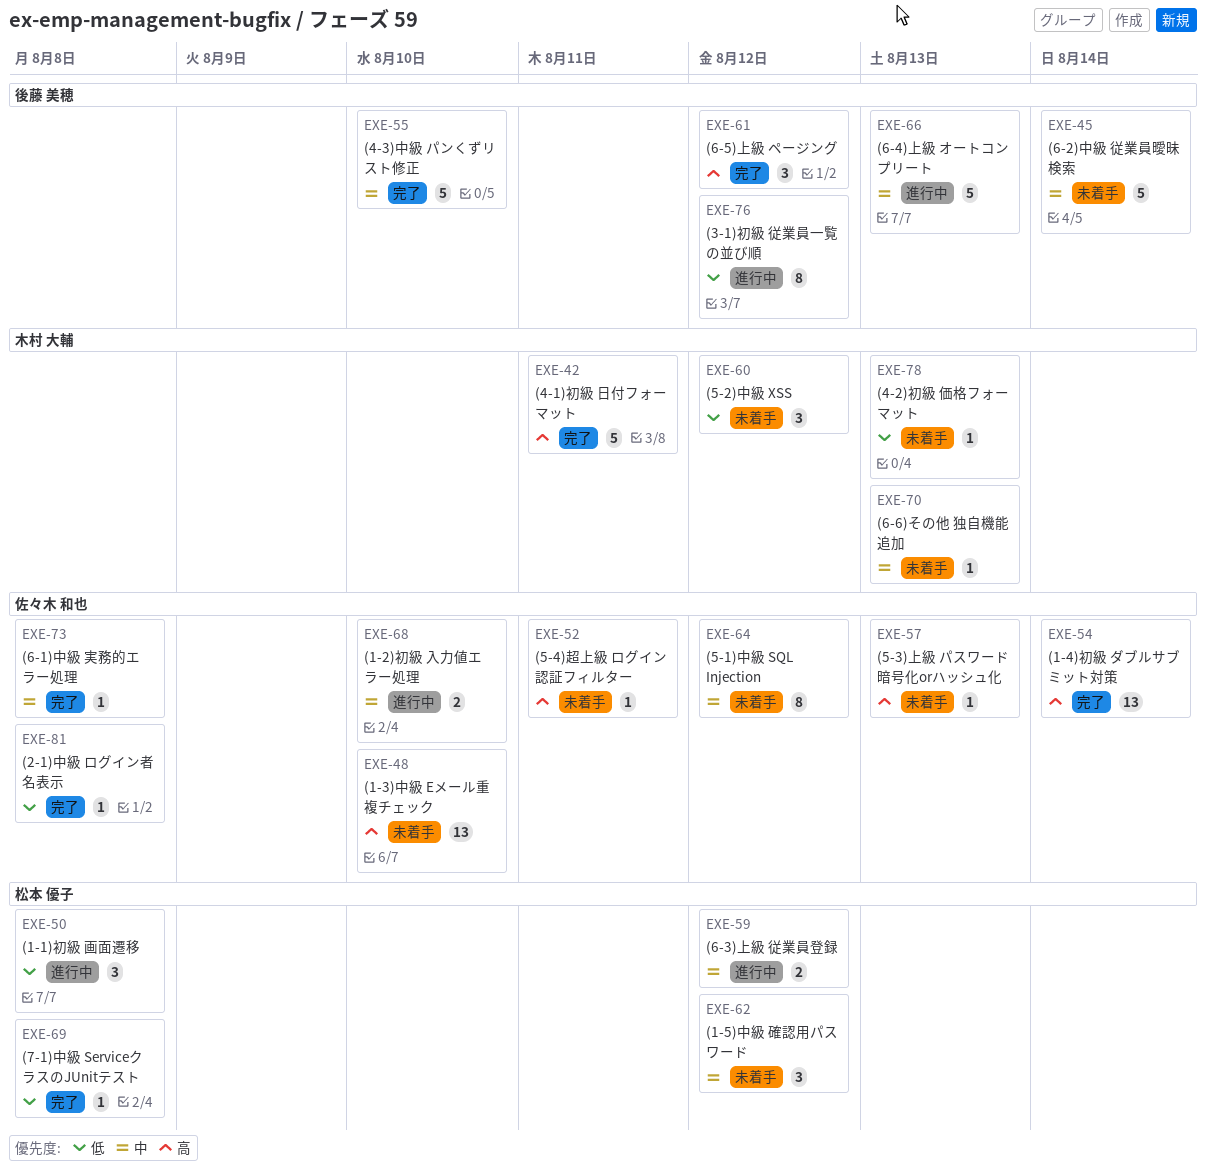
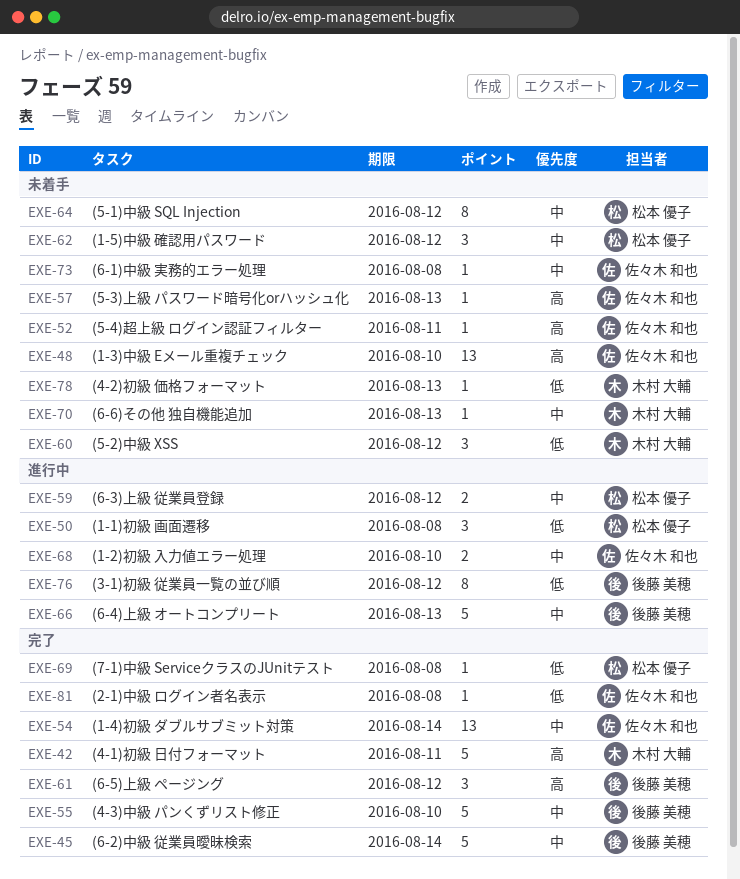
EXE-45, status: 未着手 -> 完了
EXE-54, priority: 高 -> 中
EXE-64, owner: 佐々木 和也 -> 松本 優子
EXE-73, status: 完了 -> 未着手

